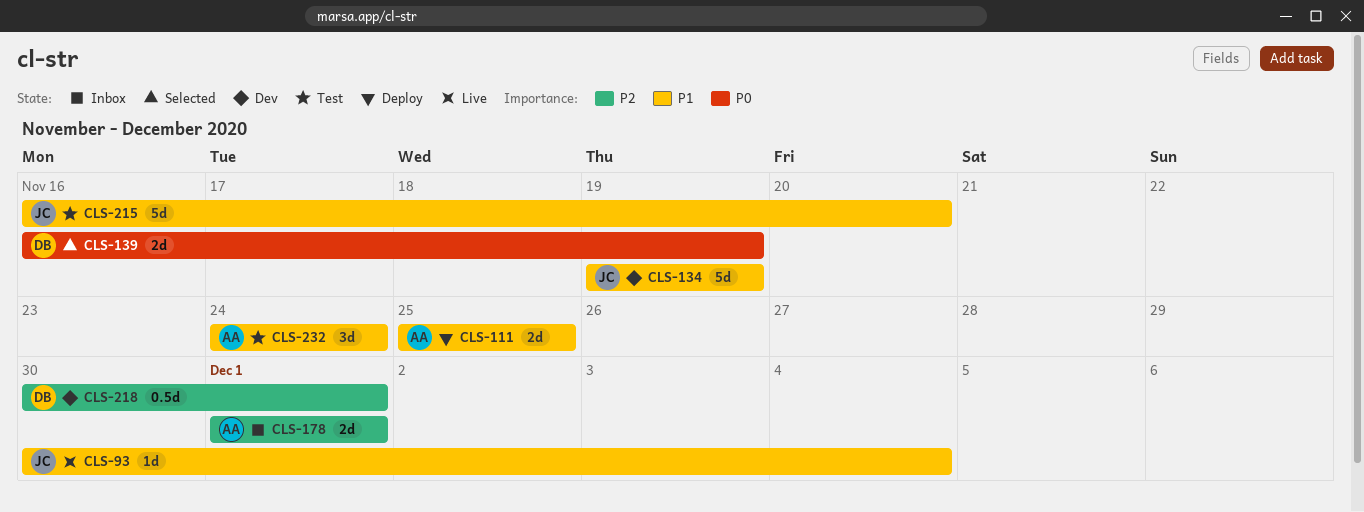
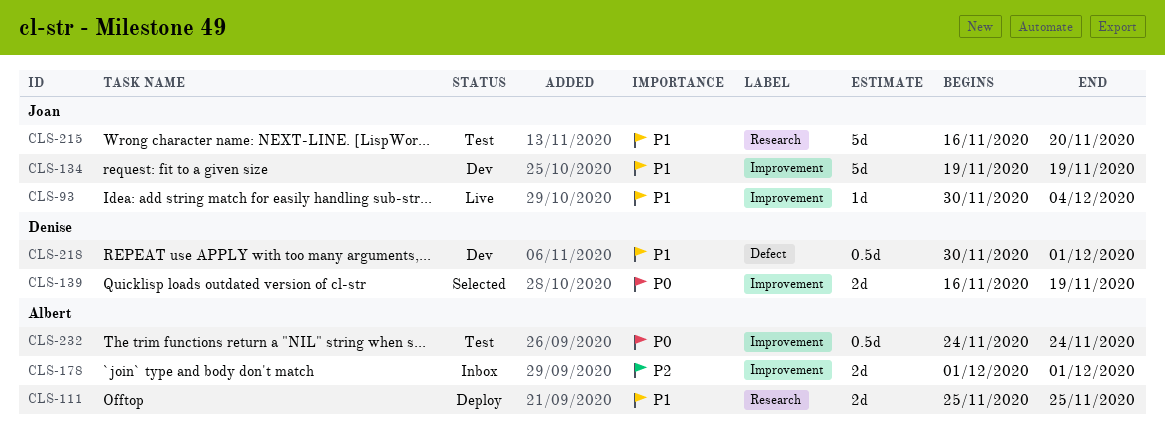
CLS-218, priority: P2 -> P1
CLS-232, priority: P1 -> P0
CLS-232, estimate: 3d -> 0.5d

